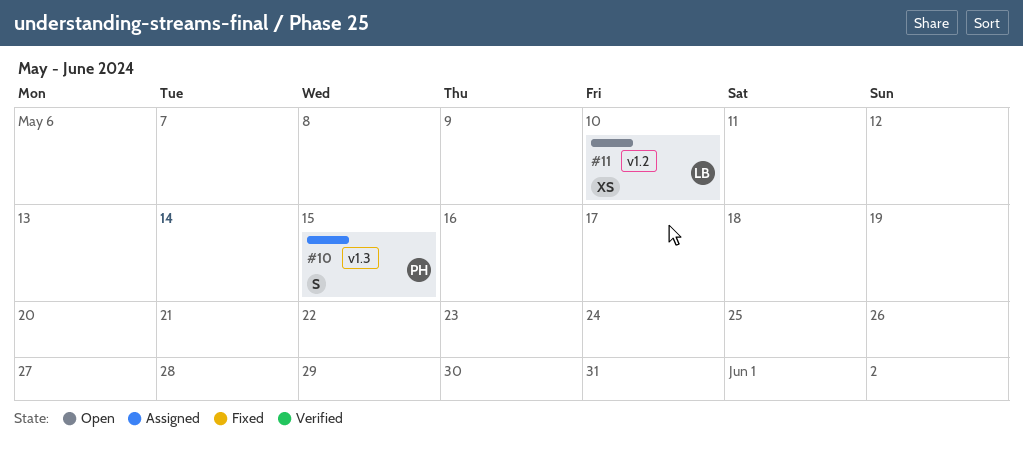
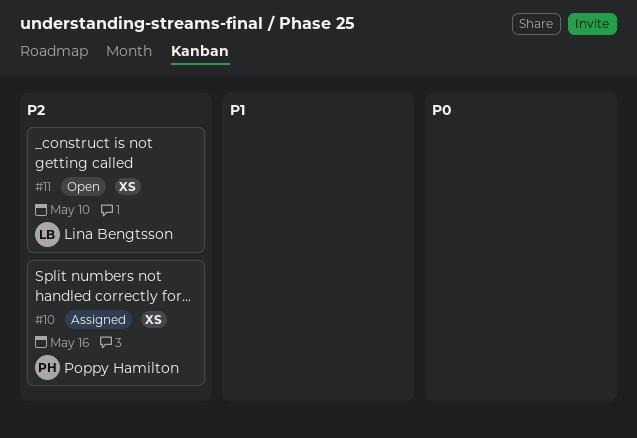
#10, estimate: S -> XS
#10, due: May 15 -> May 16

